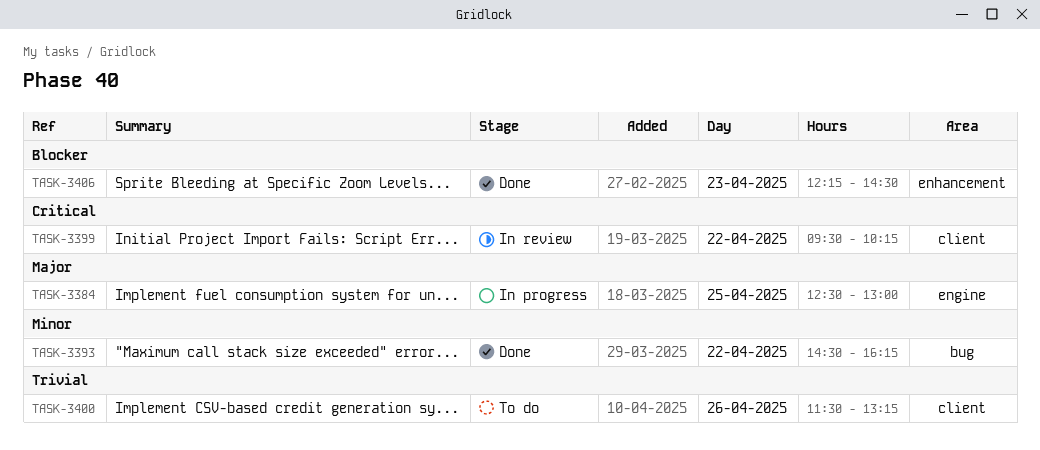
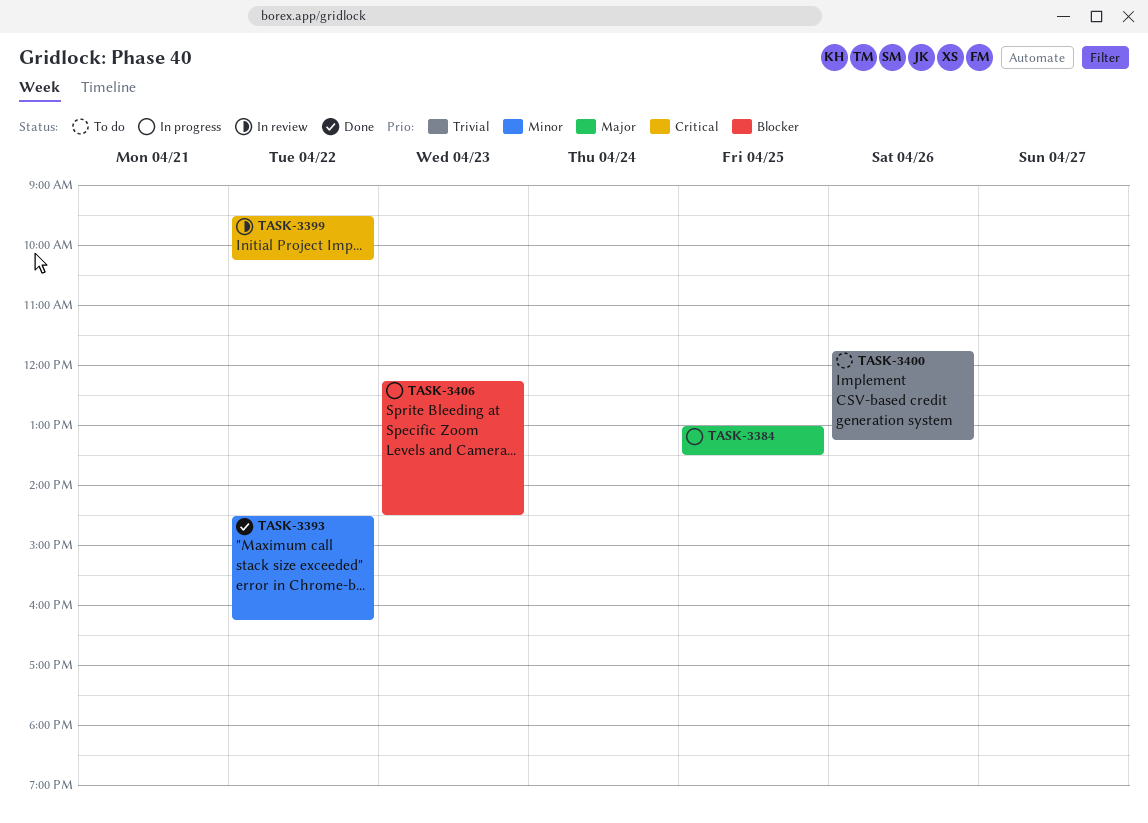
TASK-3384, begins: 12:30 -> 13:00
TASK-3384, ends: 13:00 -> 13:30
TASK-3400, begins: 11:30 -> 11:45
TASK-3406, status: Done -> In progress

